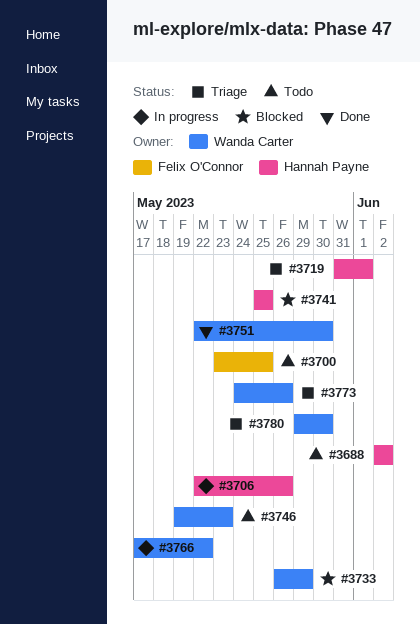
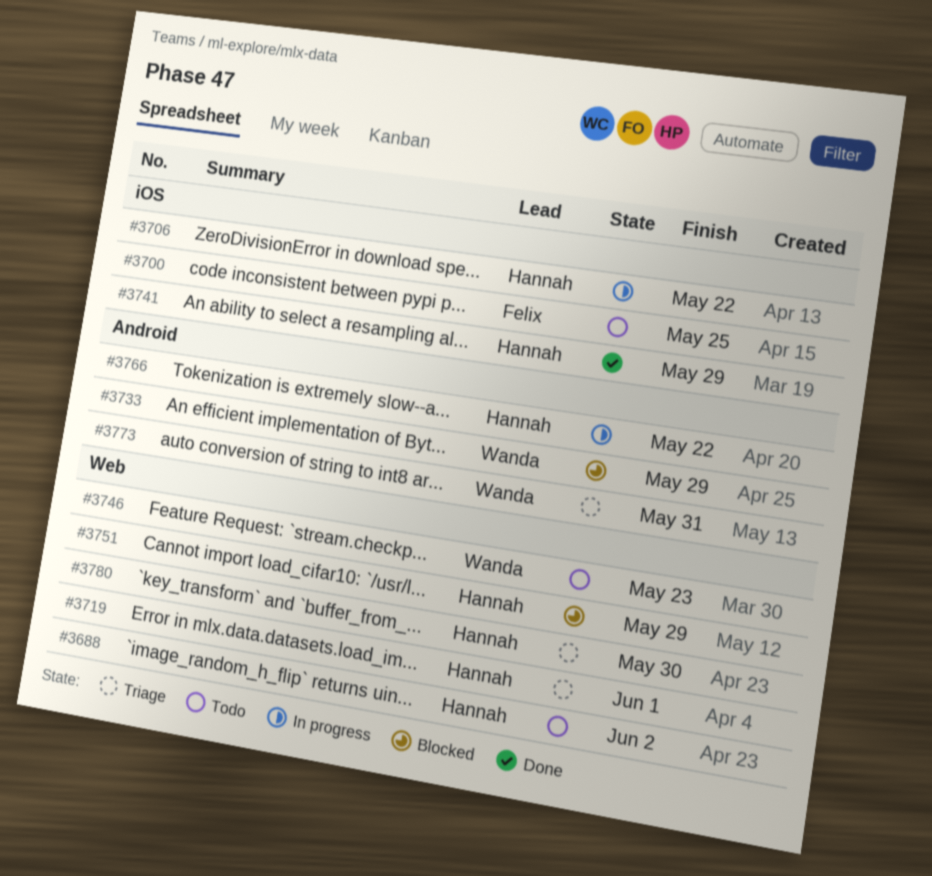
#3706, due: May 26 -> May 22
#3741, status: Blocked -> Done
#3741, due: May 25 -> May 29
#3751, status: Done -> Blocked
#3751, owner: Wanda Carter -> Hannah Payne
#3751, due: May 30 -> May 29
#3766, owner: Wanda Carter -> Hannah Payne
#3773, due: May 26 -> May 31
#3780, owner: Wanda Carter -> Hannah Payne

